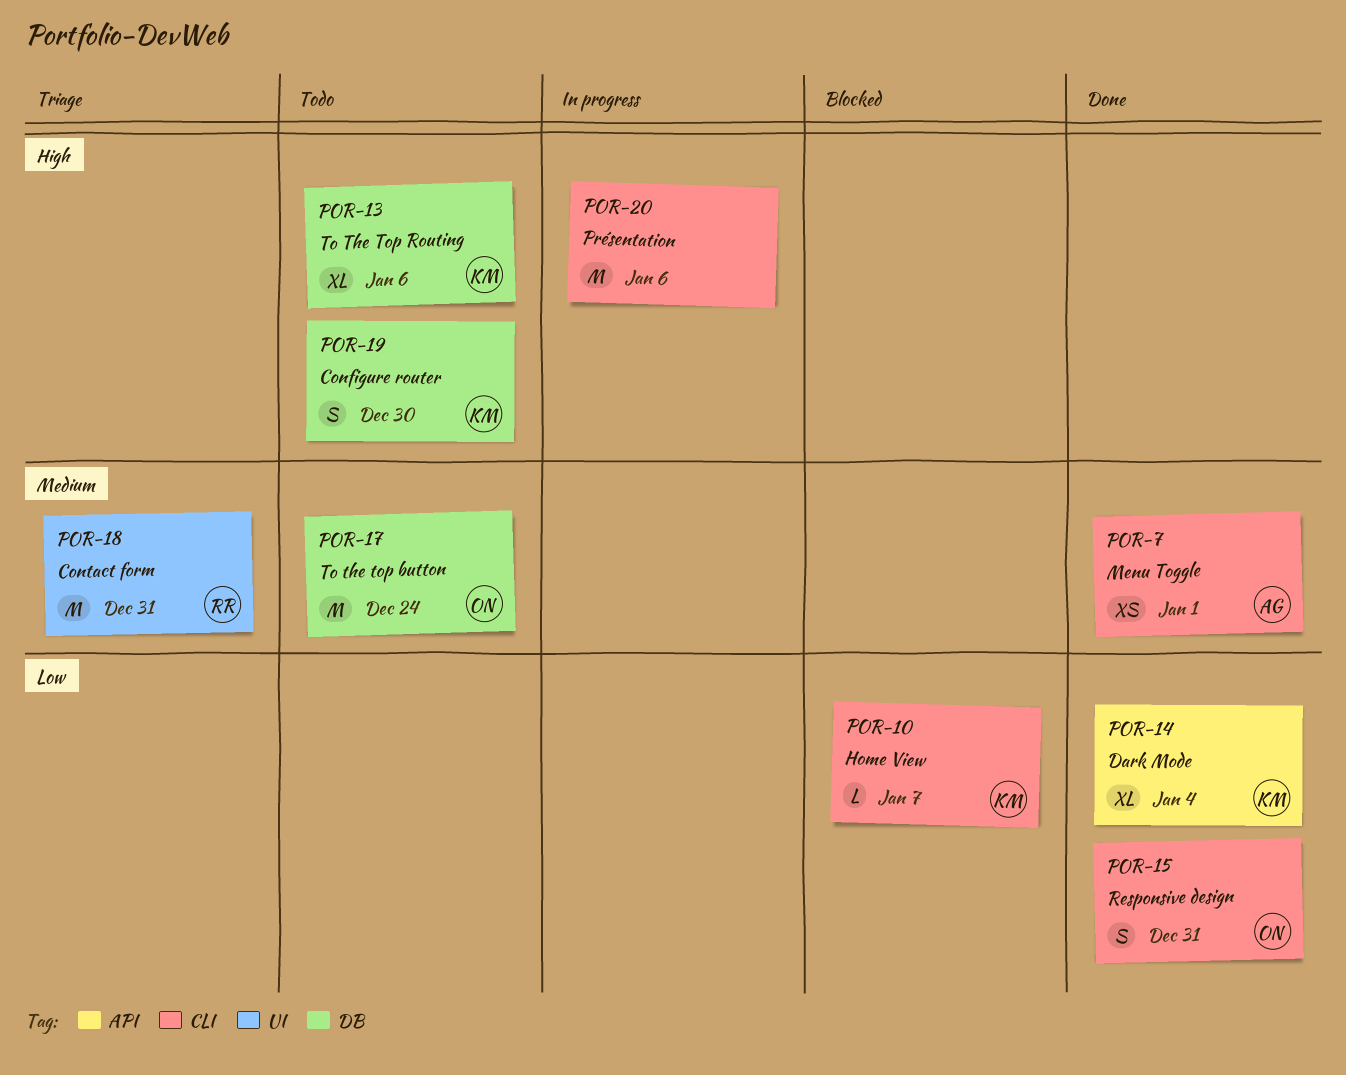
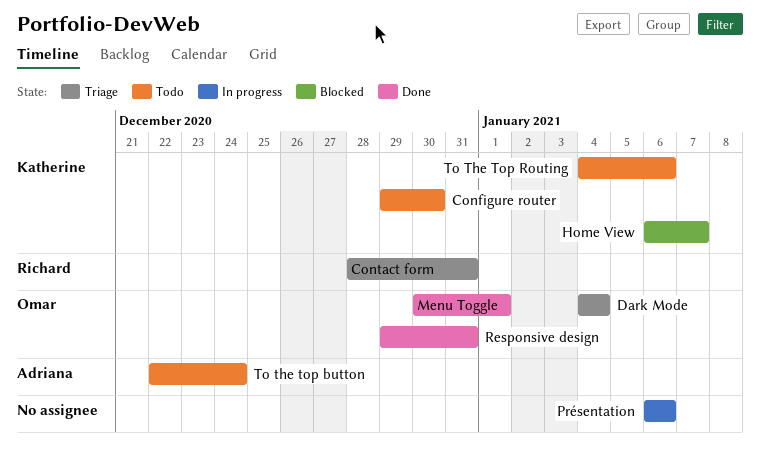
Dark Mode, status: Done -> Triage
Dark Mode, owner: Katherine -> Omar
Menu Toggle, owner: Adriana -> Omar
To the top button, owner: Omar -> Adriana

